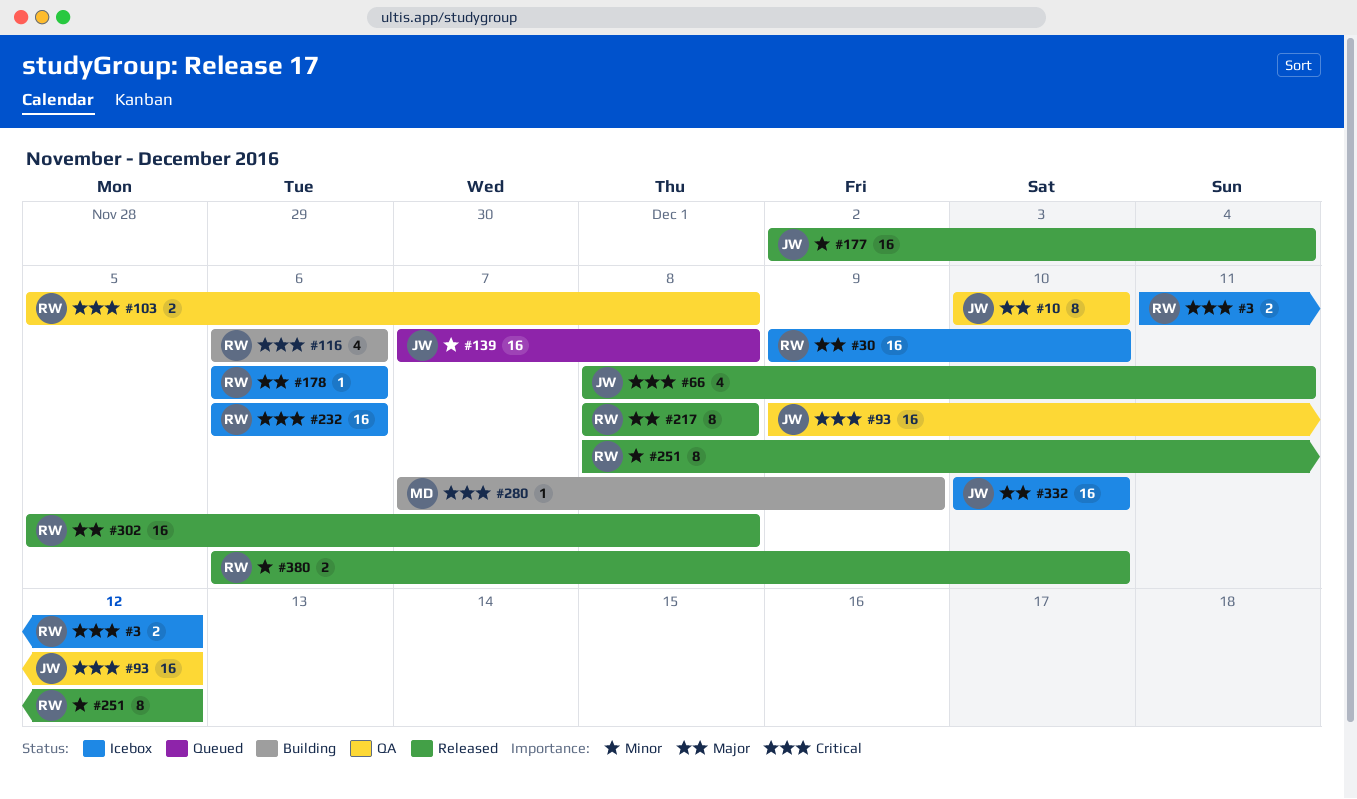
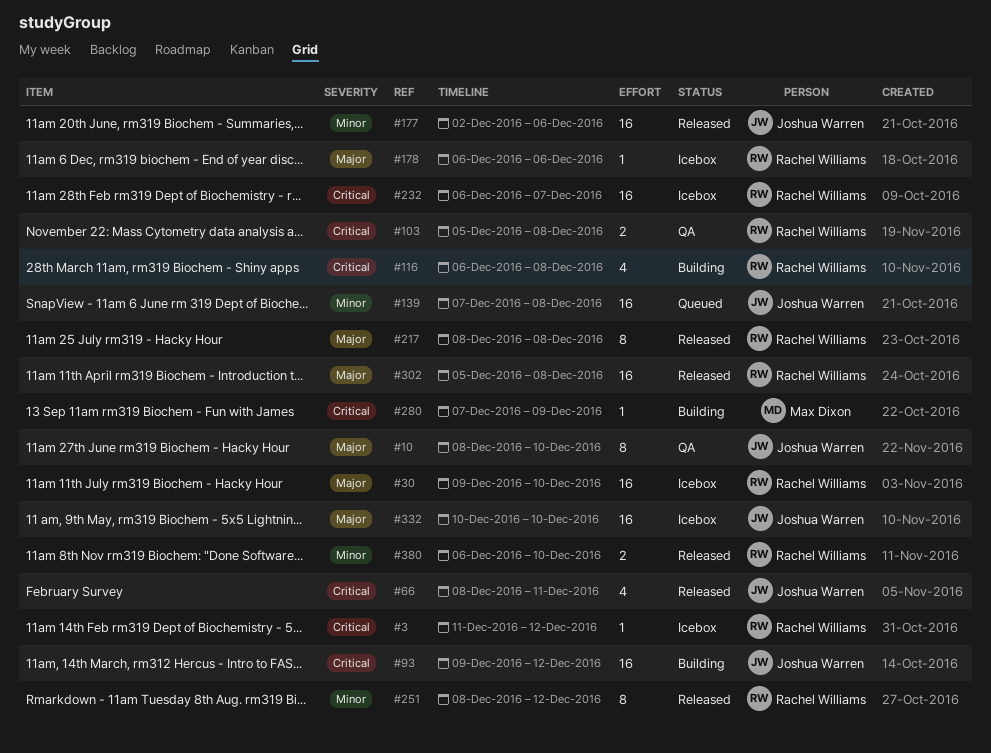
#3, estimate: 2 -> 1
#10, start: Dec 10 -> Dec 8
#93, status: QA -> Building
#116, due: Dec 6 -> Dec 8
#177, due: Dec 4 -> Dec 6
#232, due: Dec 6 -> Dec 7

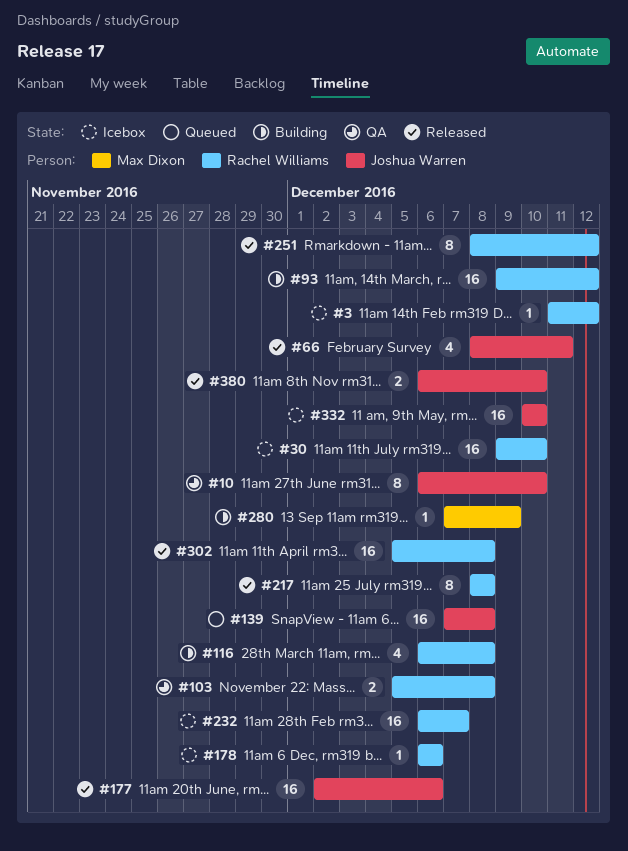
#10, start: Dec 8 -> Dec 6
#93, owner: Joshua Warren -> Rachel Williams
#380, owner: Rachel Williams -> Joshua Warren

